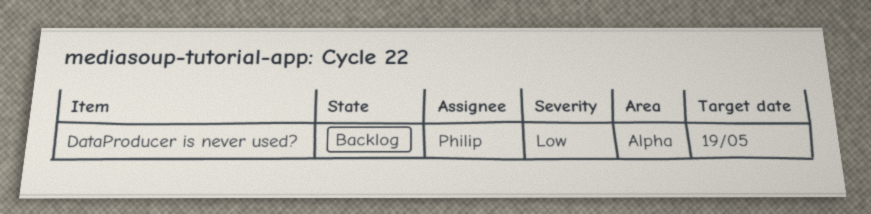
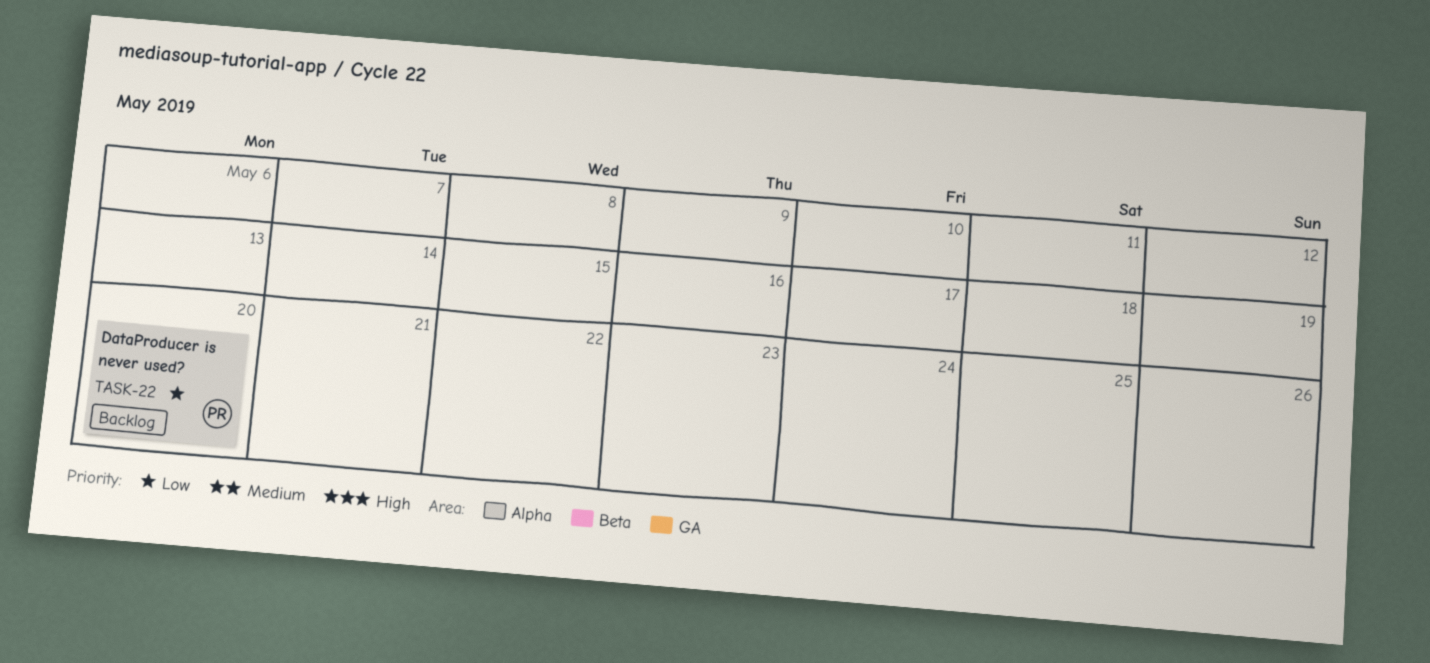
DataProducer is never used?, due: May 19 -> May 20

